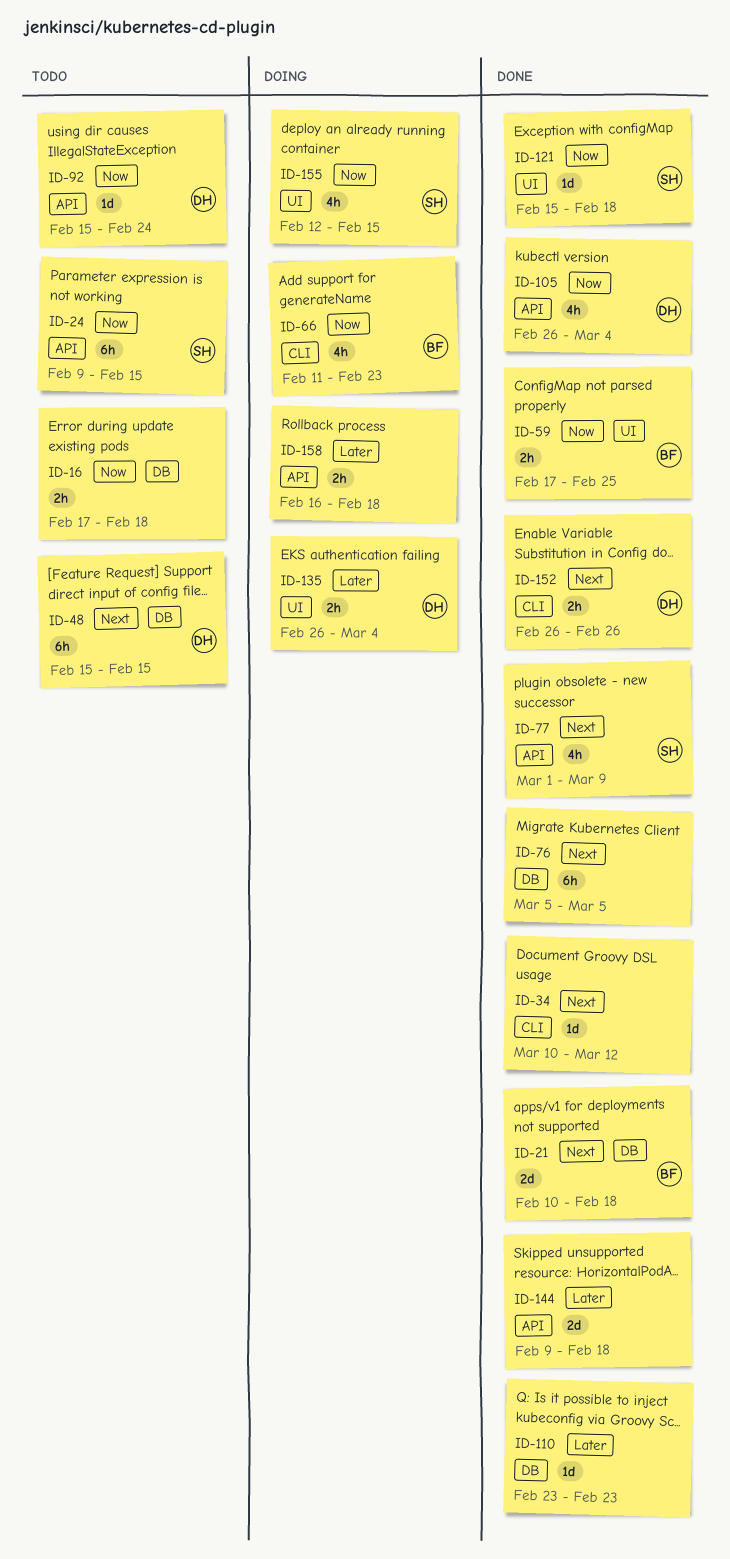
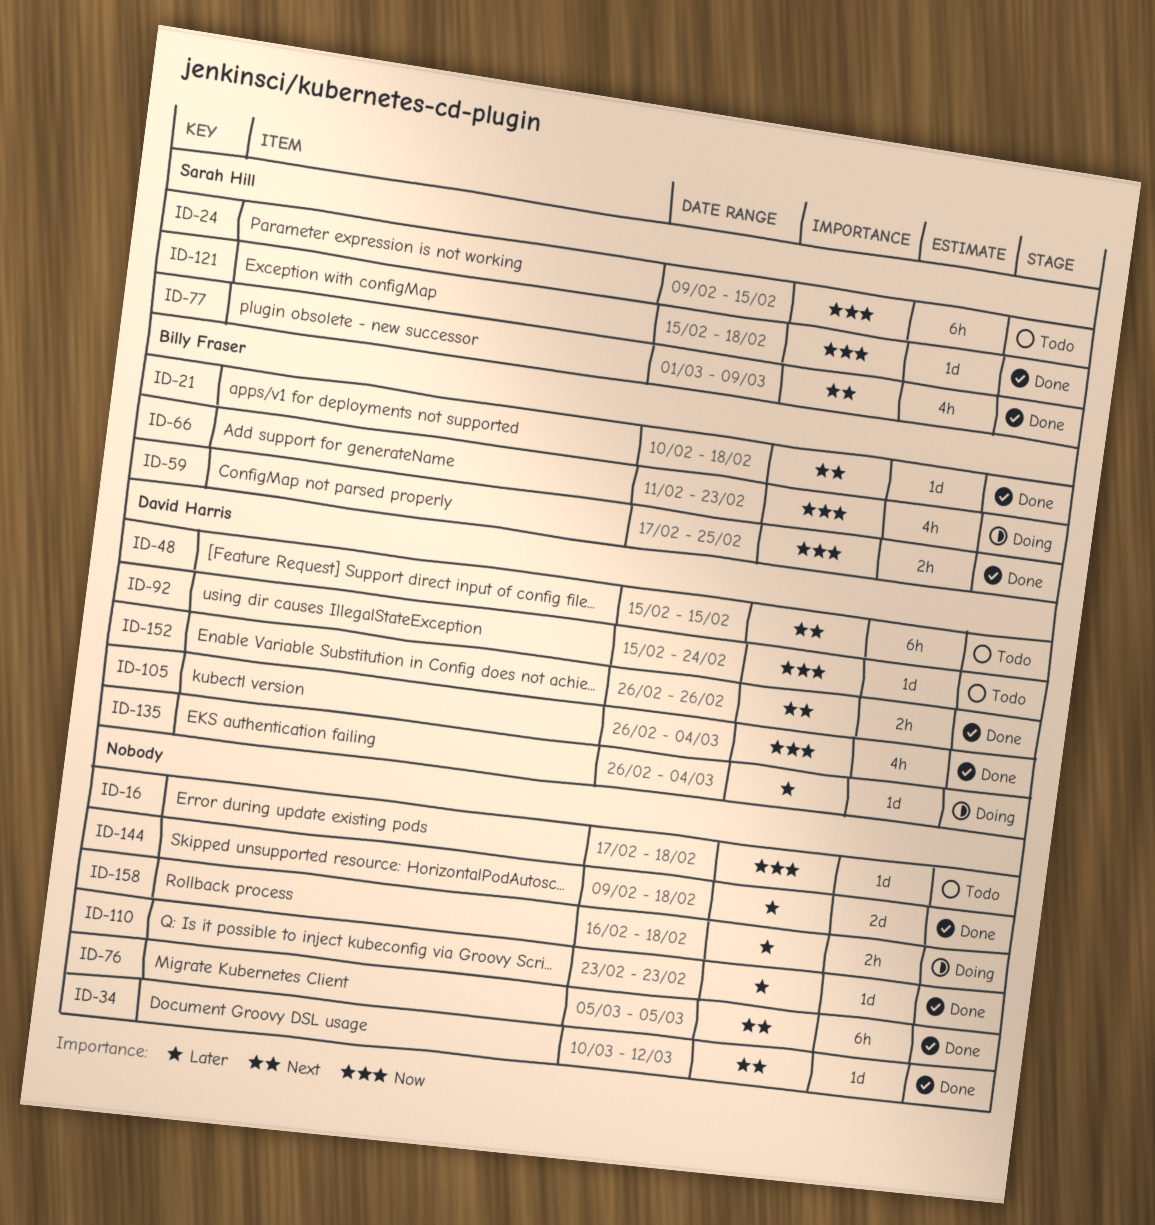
ID-16, estimate: 2h -> 1d
ID-21, estimate: 2d -> 1d
ID-135, estimate: 2h -> 1d
ID-155: present -> none

